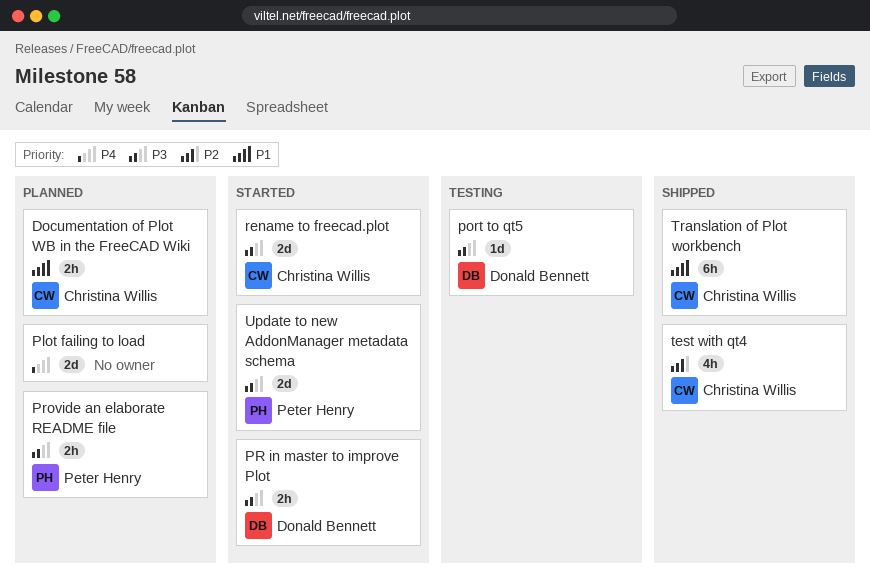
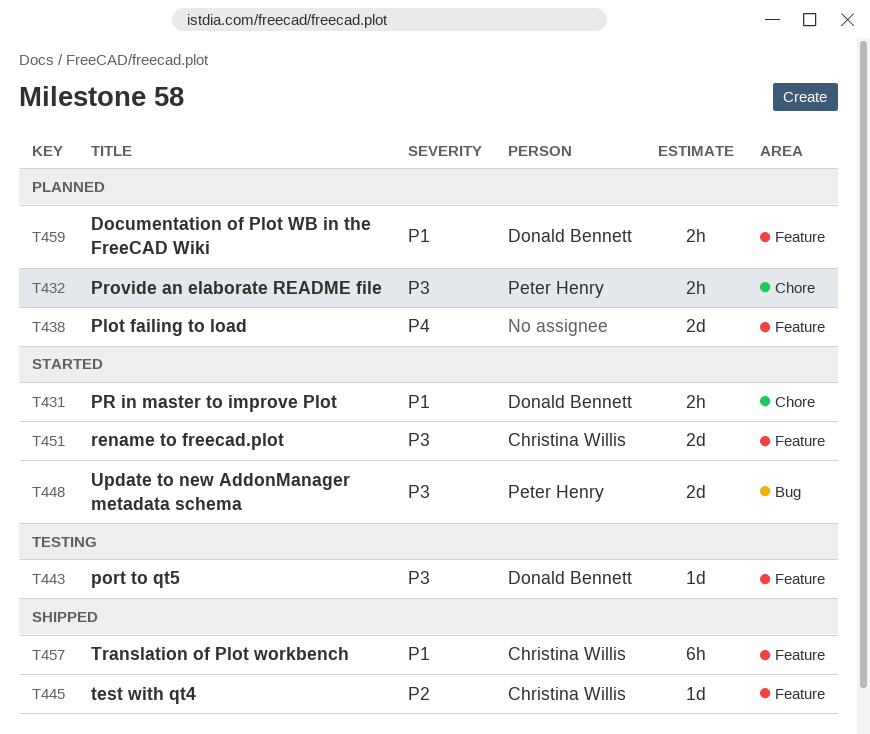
Documentation of Plot WB in the FreeCAD Wiki, owner: Christina Willis -> Donald Bennett
PR in master to improve Plot, priority: P3 -> P1
test with qt4, estimate: 4h -> 1d

